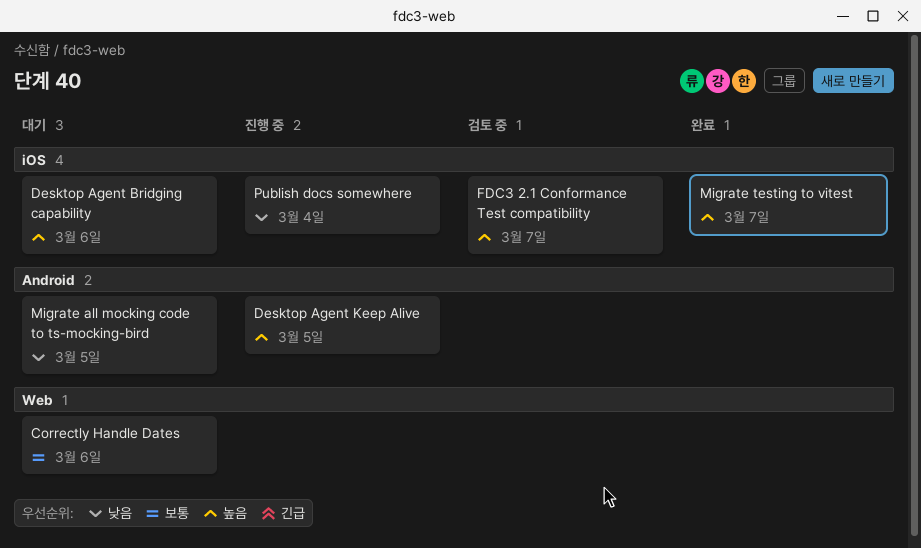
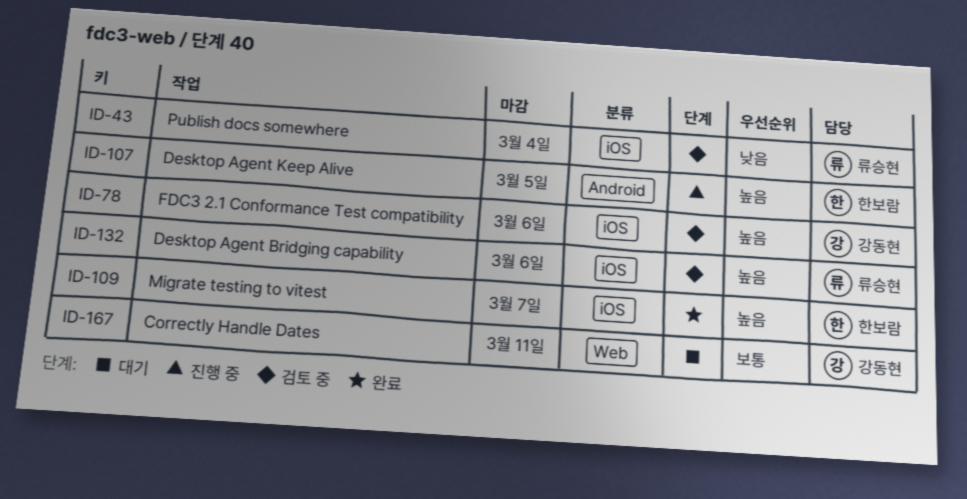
Correctly Handle Dates, due: Mar 6 -> Mar 11
Desktop Agent Bridging capability, status: 대기 -> 검토 중
FDC3 2.1 Conformance Test compatibility, due: Mar 7 -> Mar 6
Migrate all mocking code to ts-mocking-bird: present -> none
Publish docs somewhere, status: 진행 중 -> 검토 중

